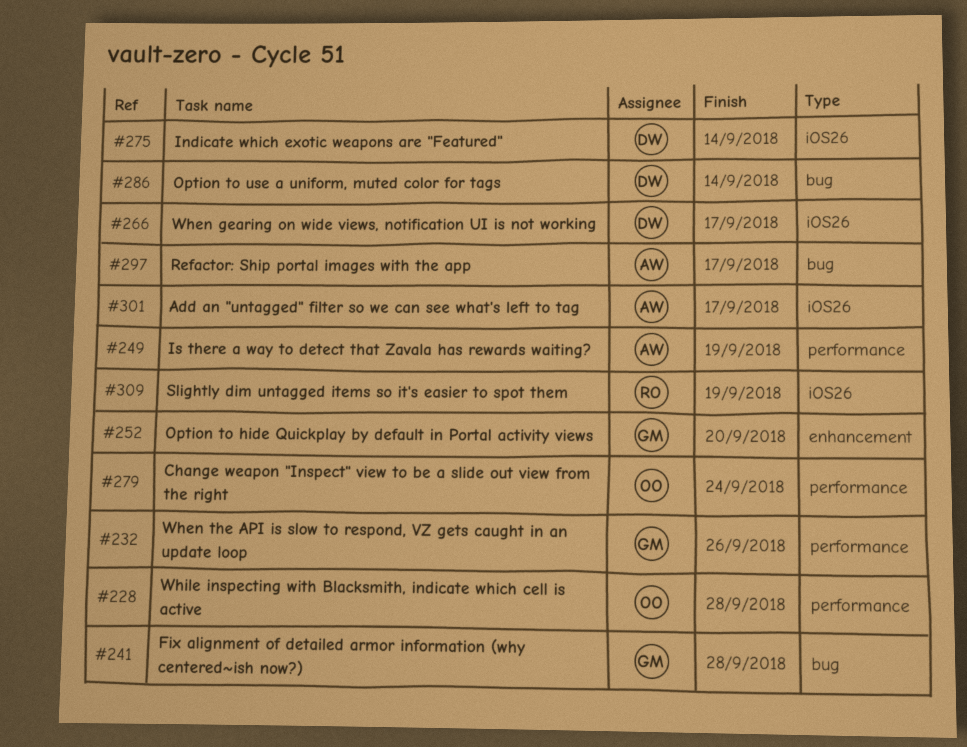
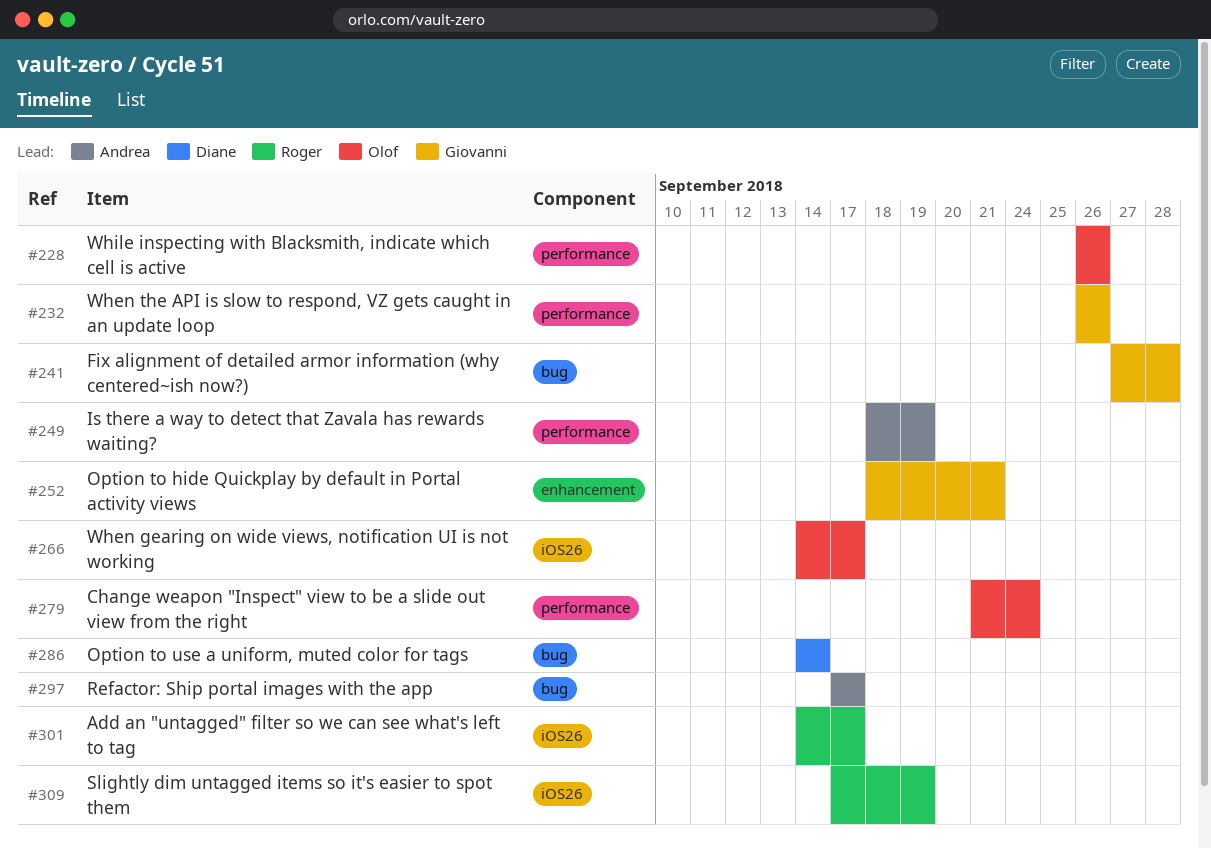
#228, due: Sep 28 -> Sep 26
#252, due: Sep 20 -> Sep 21
#266, owner: Diane -> Olof
#275: present -> none
#301, owner: Andrea -> Roger

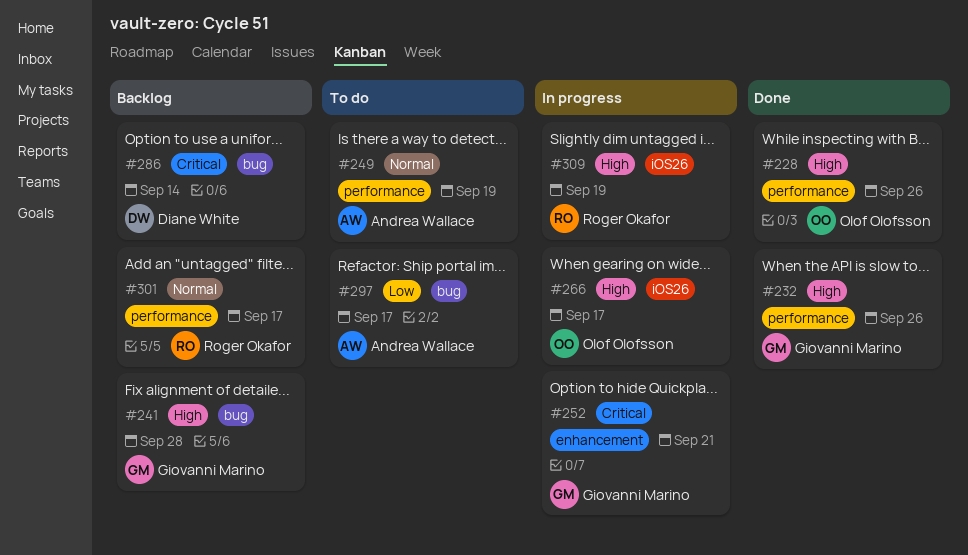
#279: present -> none
#301, label: iOS26 -> performance

